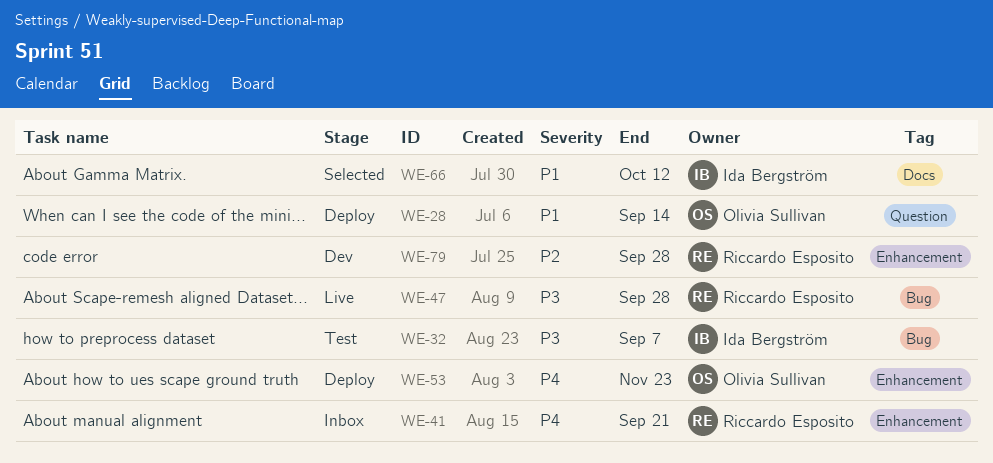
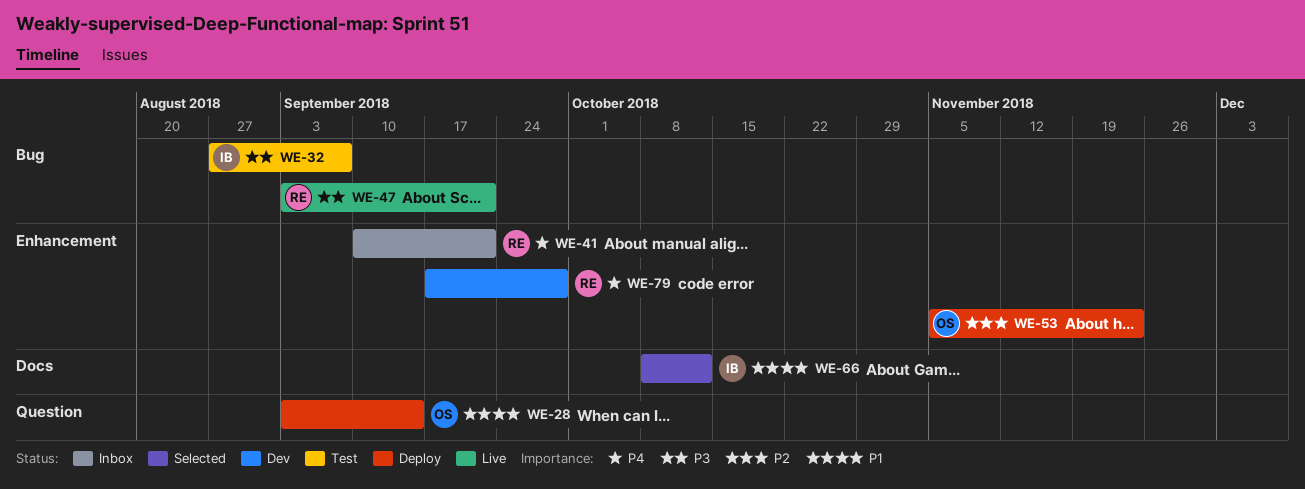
WE-47, due: Sep 28 -> Sep 21
WE-53, priority: P4 -> P2
WE-79, priority: P2 -> P4

